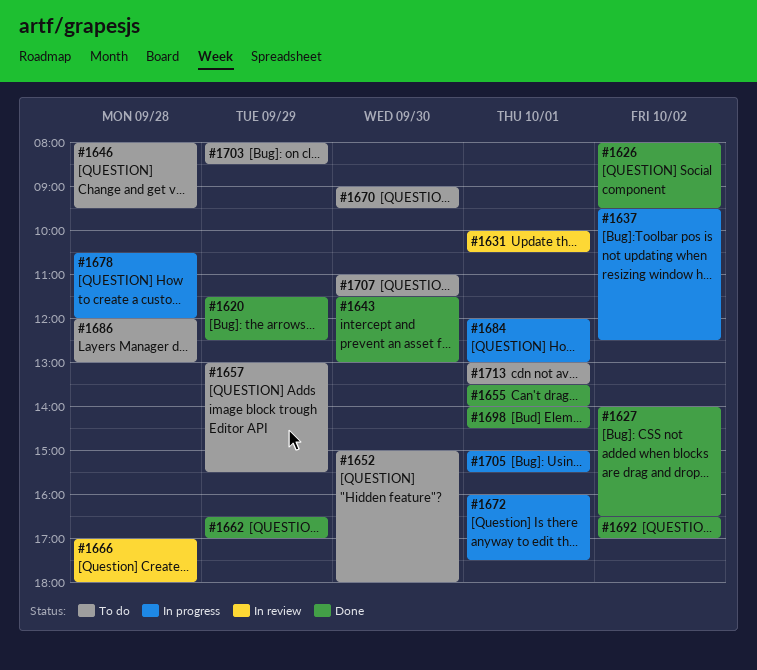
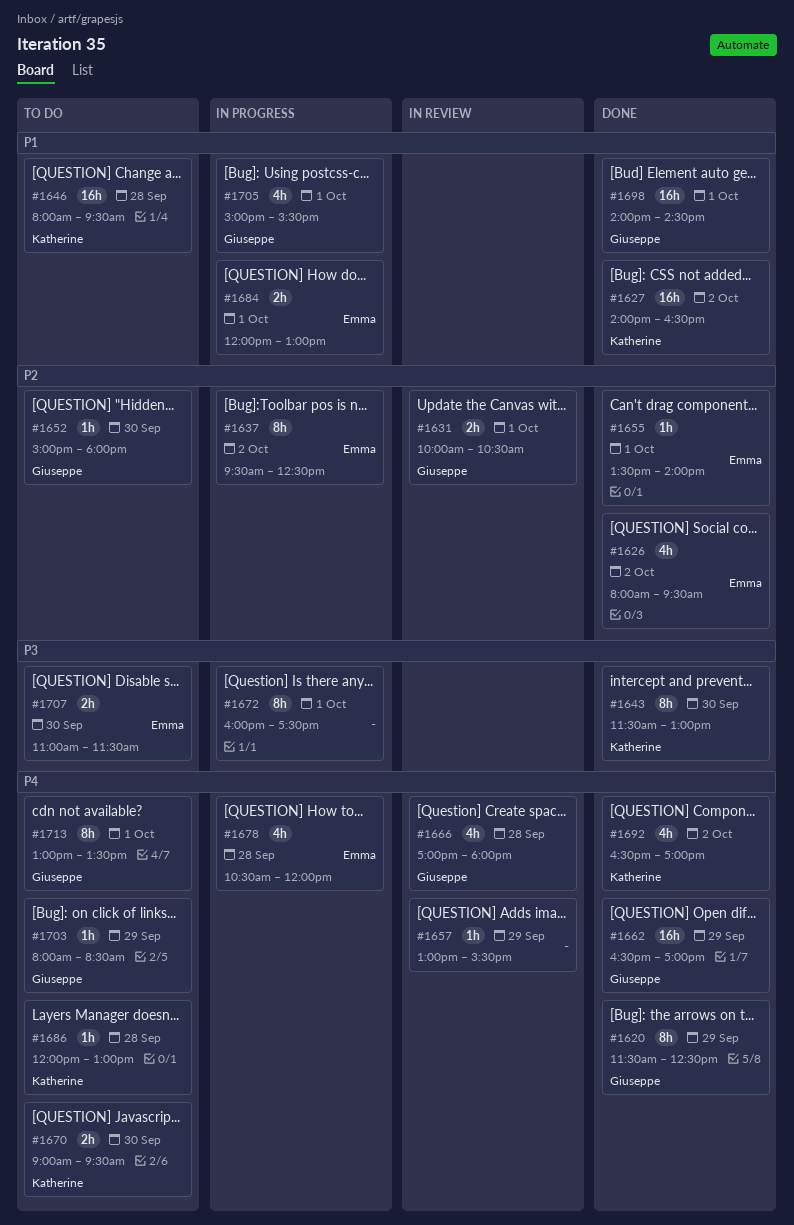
#1657, status: To do -> In review

